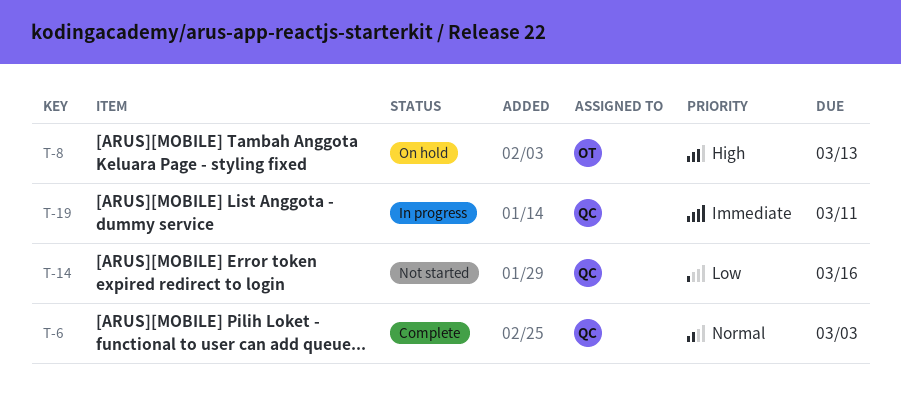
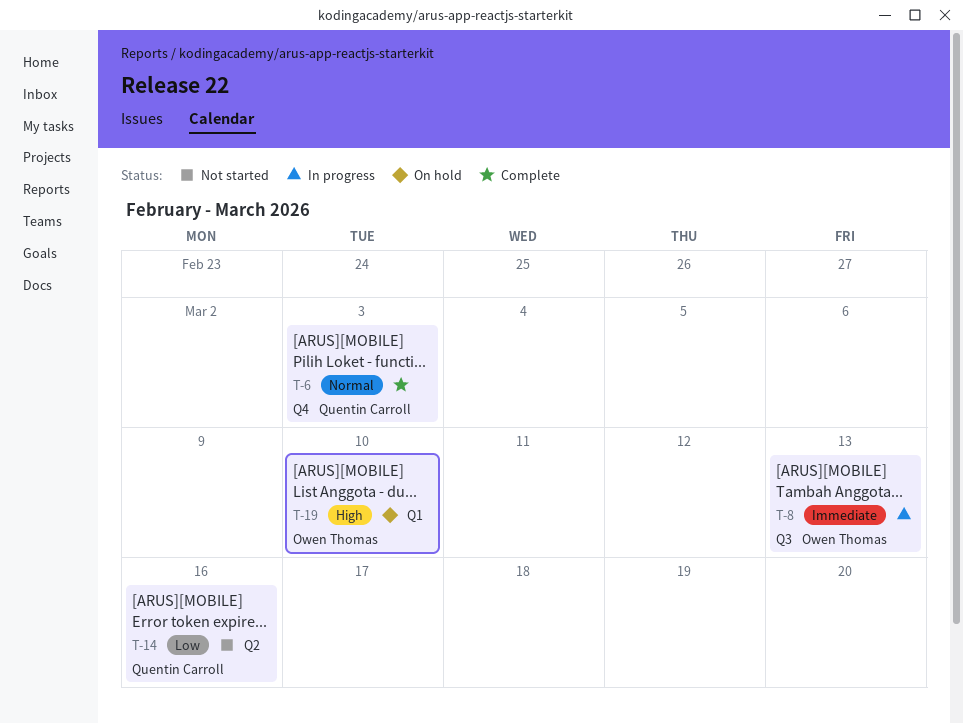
T-8, status: On hold -> In progress
T-8, priority: High -> Immediate
T-19, status: In progress -> On hold
T-19, owner: Quentin Carroll -> Owen Thomas
T-19, priority: Immediate -> High
T-19, due: Mar 11 -> Mar 10

